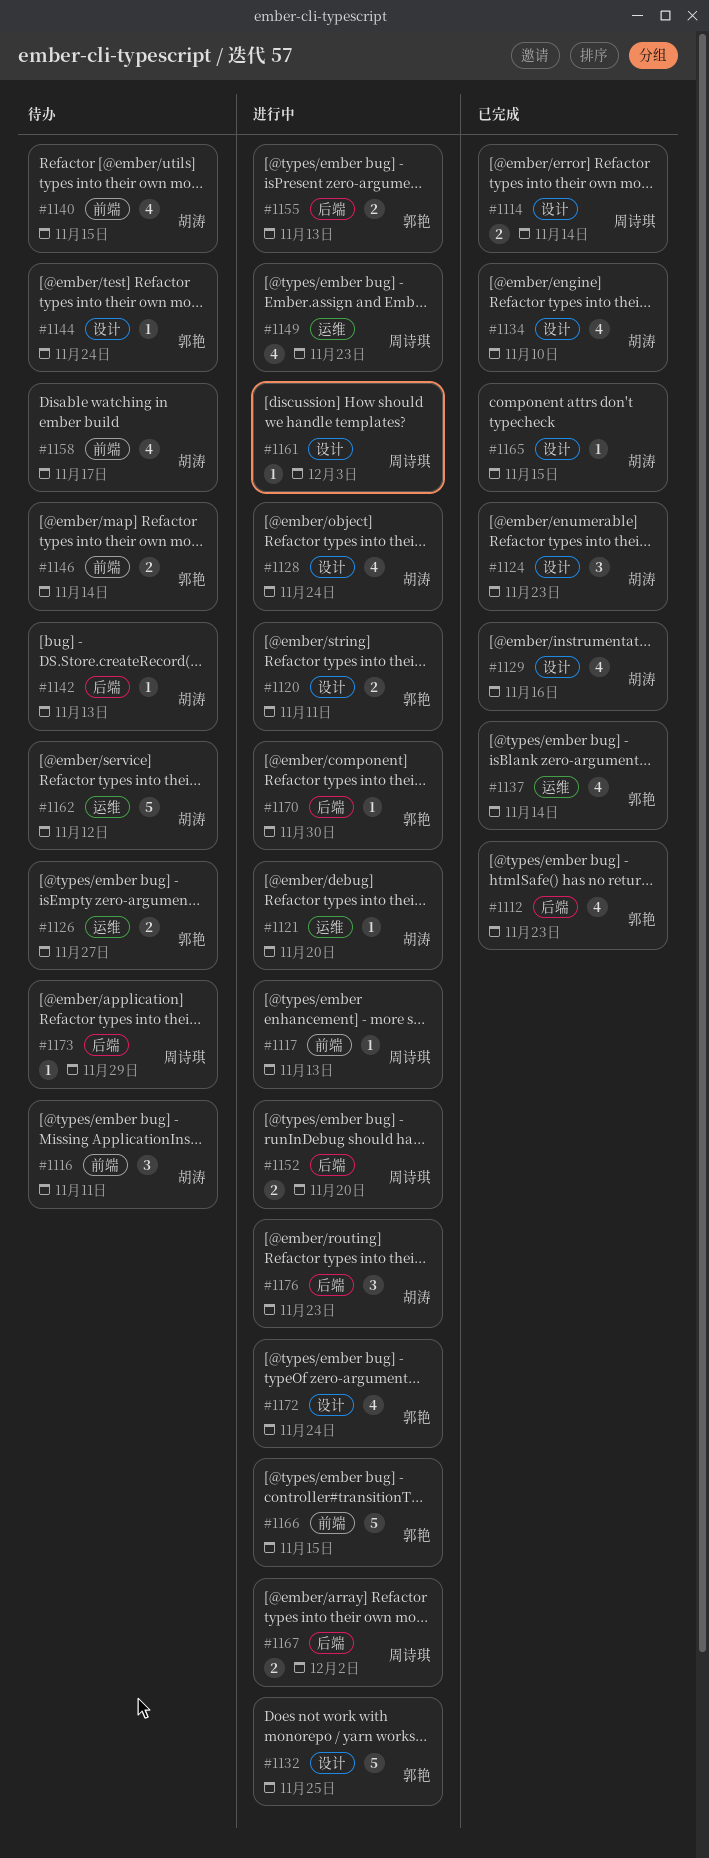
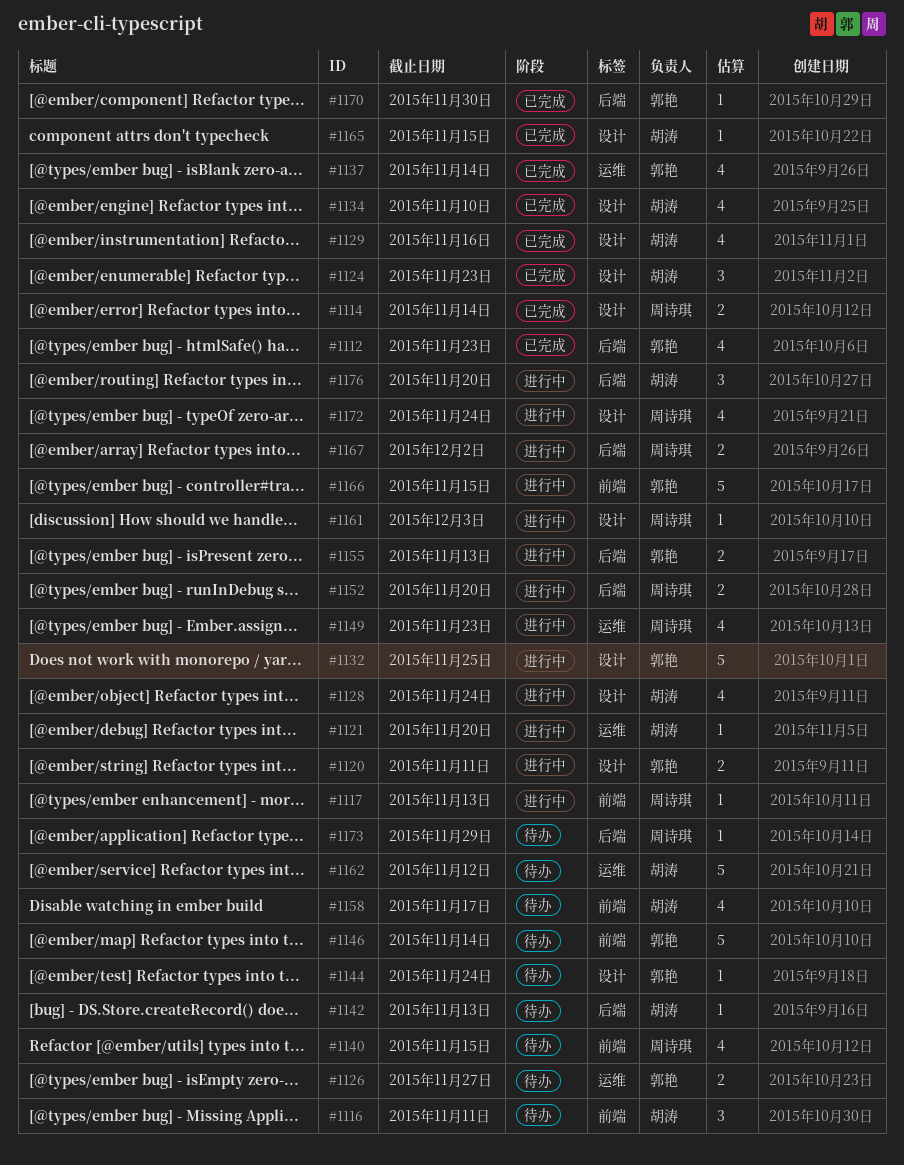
#1140, owner: 胡涛 -> 周诗琪
#1146, estimate: 2 -> 5
#1170, status: 进行中 -> 已完成
#1172, owner: 郭艳 -> 周诗琪
#1176, due: Nov 23 -> Nov 20

